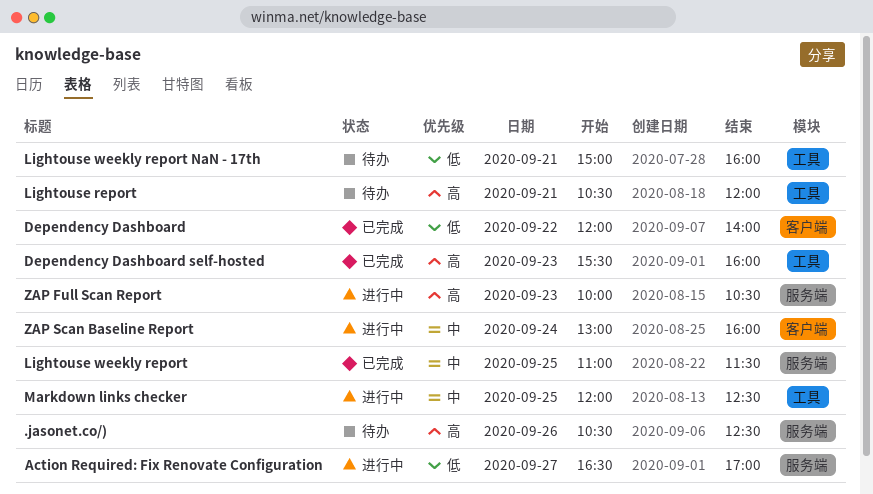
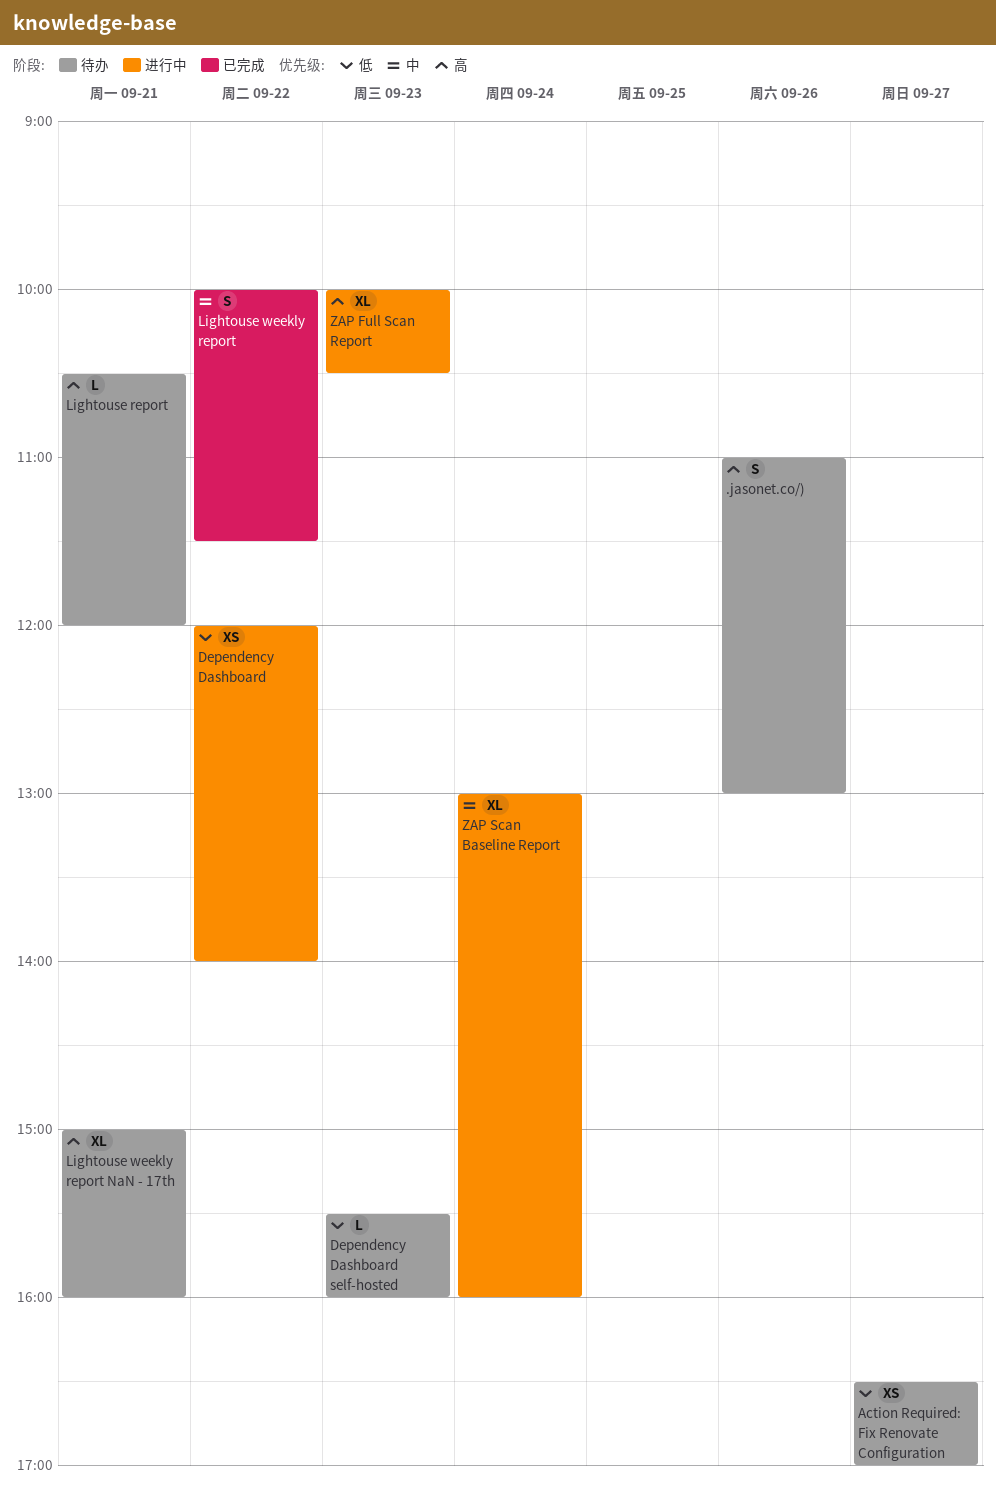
.jasonet.co/), begins: 10:30 -> 11:00
.jasonet.co/), ends: 12:30 -> 13:00
Action Required: Fix Renovate Configuration, status: 进行中 -> 待办
Dependency Dashboard, status: 已完成 -> 进行中
Dependency Dashboard self-hosted, status: 已完成 -> 待办
Dependency Dashboard self-hosted, priority: 高 -> 低
Lightouse weekly report, day: Sep 25 -> Sep 22
Lightouse weekly report, begins: 11:00 -> 10:00
Lightouse weekly report NaN - 17th, priority: 低 -> 高
Markdown links checker: present -> none

